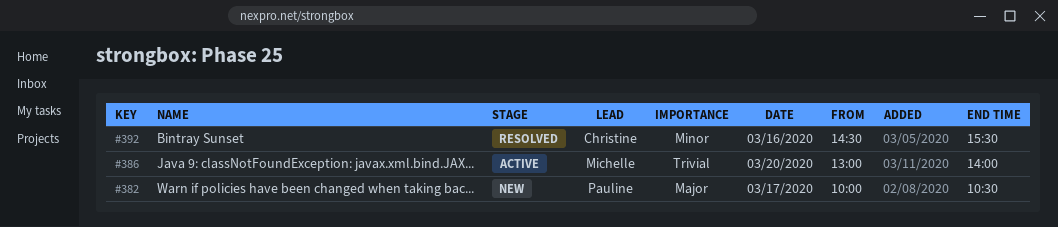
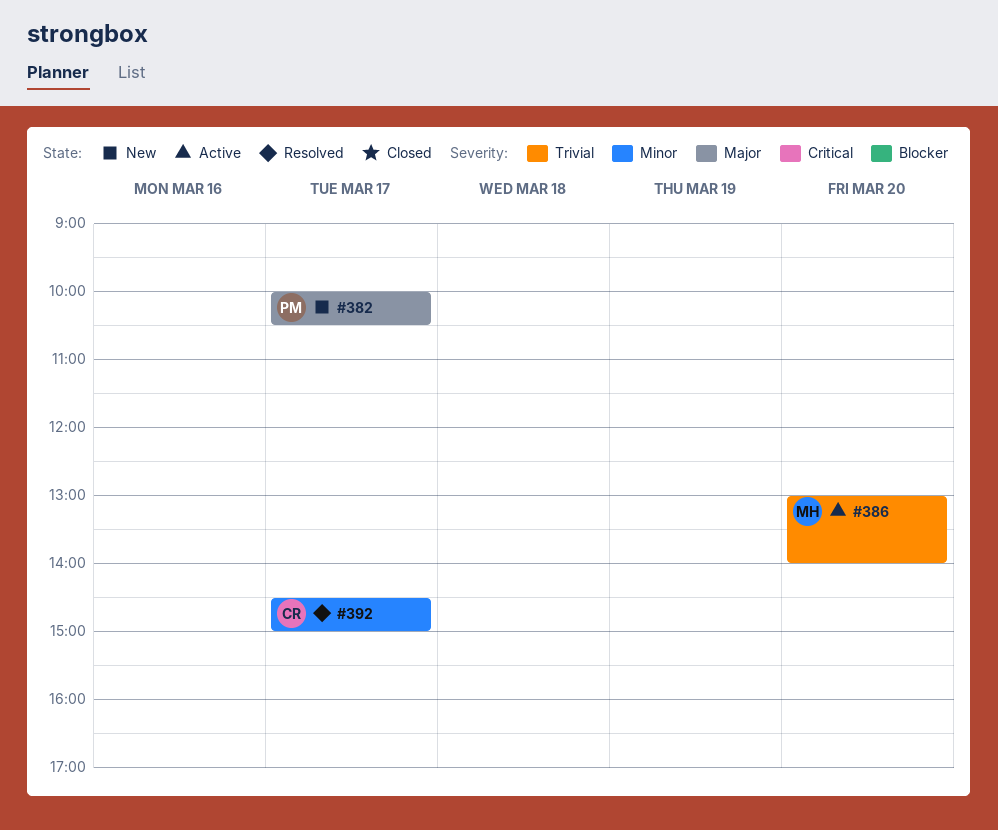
#392, day: Mar 16 -> Mar 17
#392, ends: 15:30 -> 15:00

